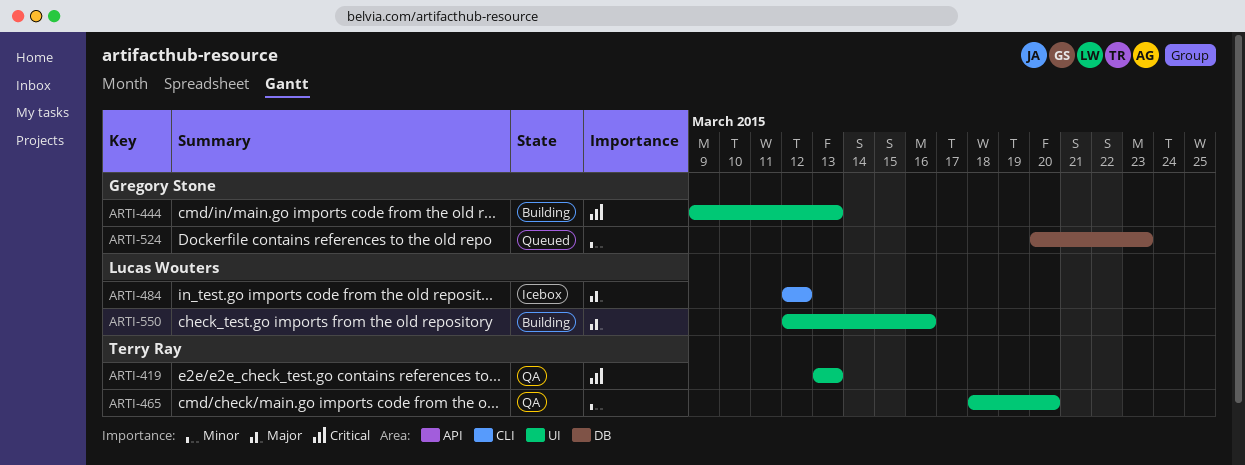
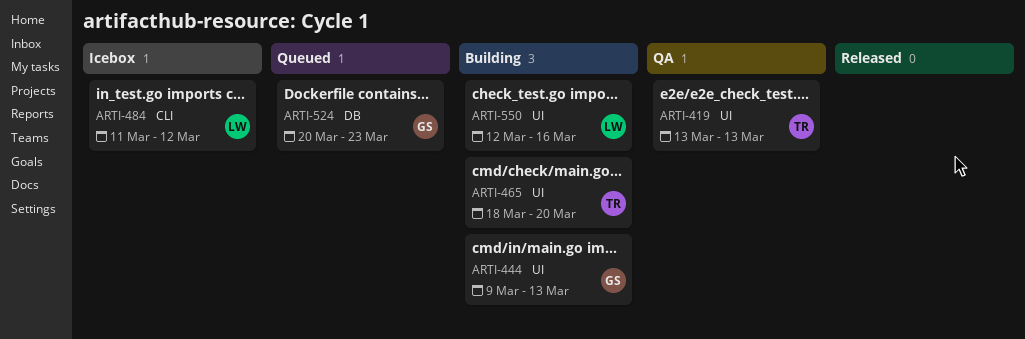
ARTI-465, status: QA -> Building
ARTI-484, start: Mar 12 -> Mar 11

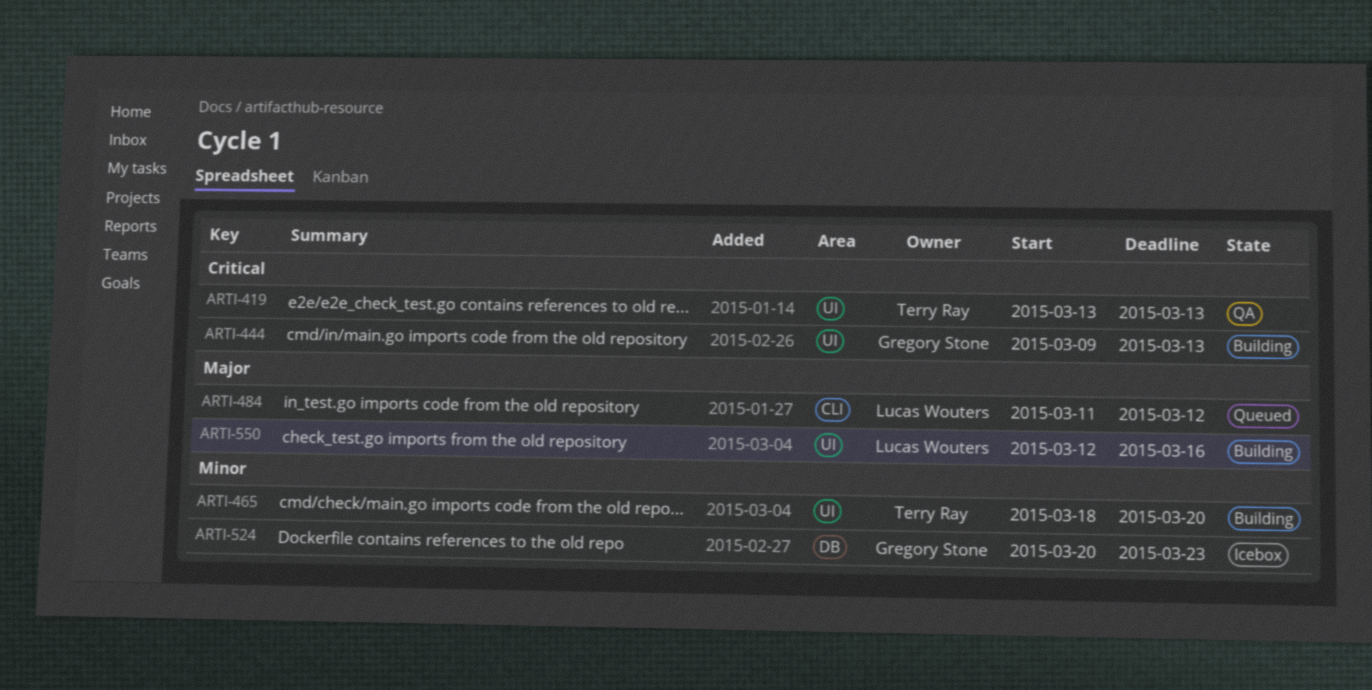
ARTI-484, status: Icebox -> Queued
ARTI-524, status: Queued -> Icebox

